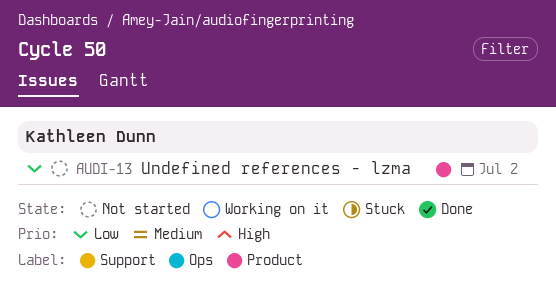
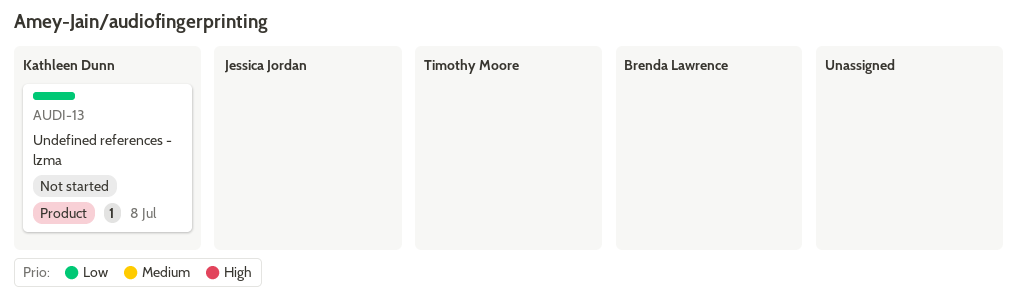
AUDI-13, due: Jul 2 -> Jul 8

